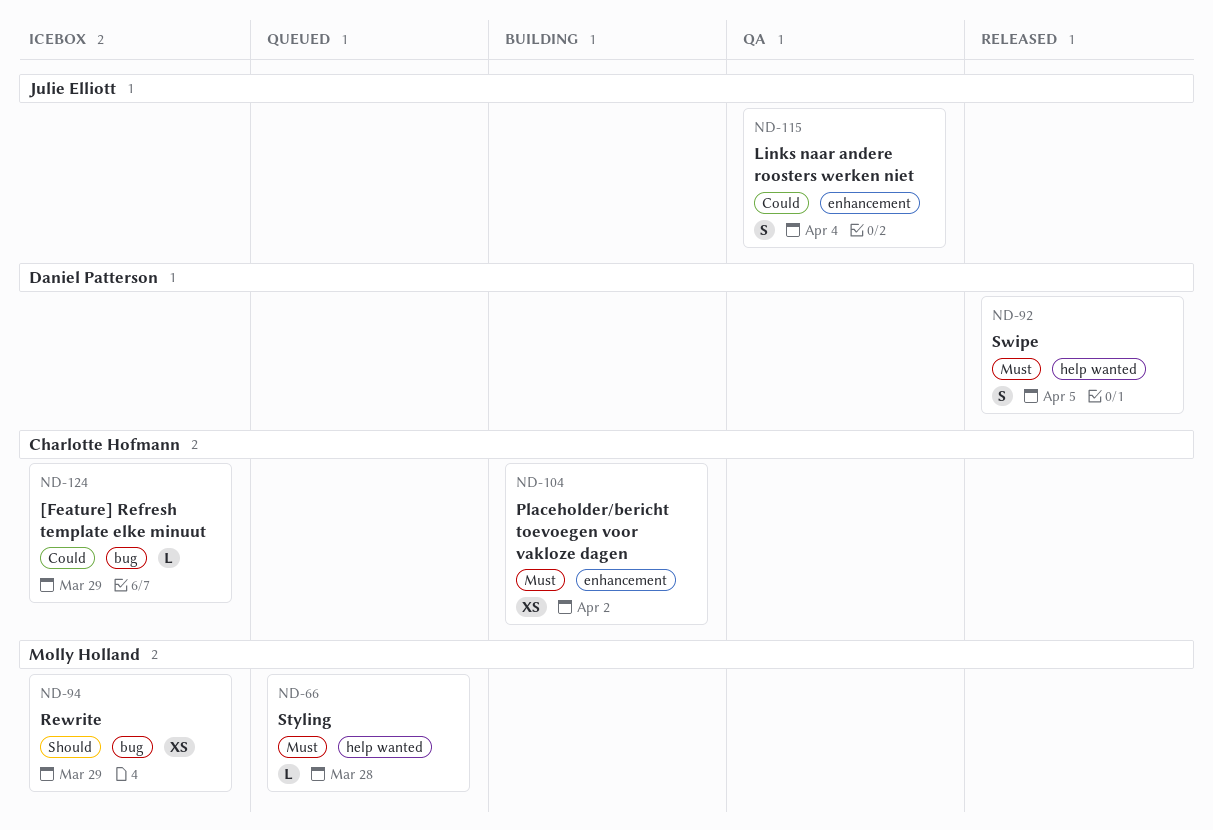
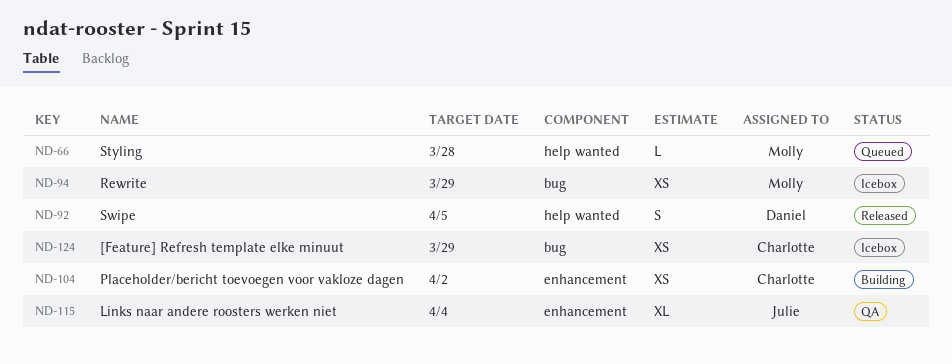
ND-115, estimate: S -> XL
ND-124, estimate: L -> XS

